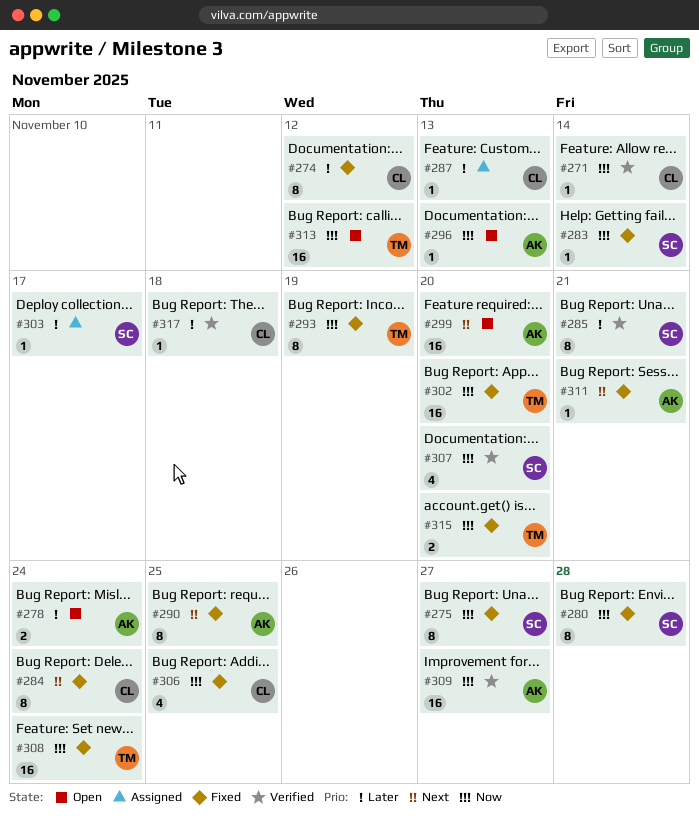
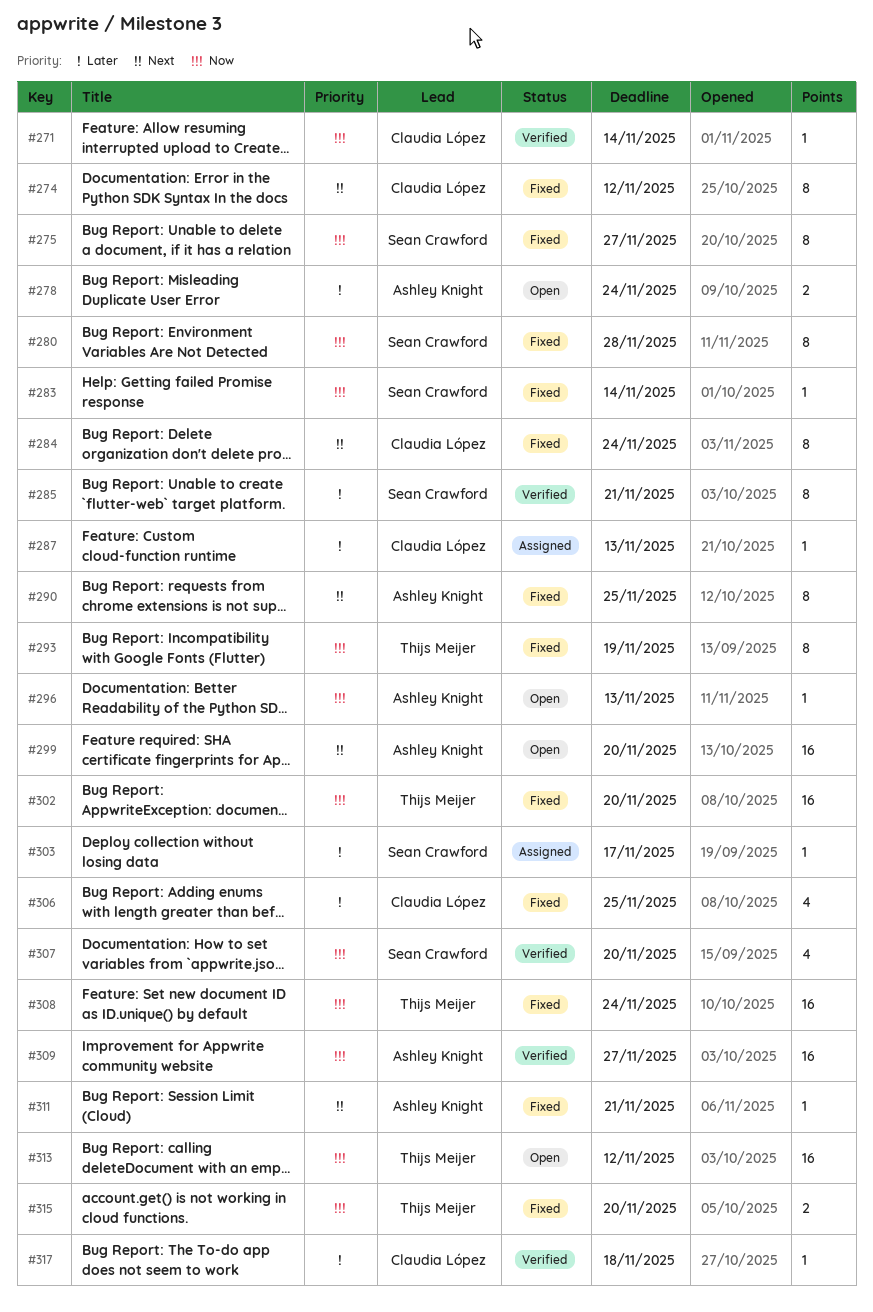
#274, priority: Later -> Next
#306, priority: Now -> Later

